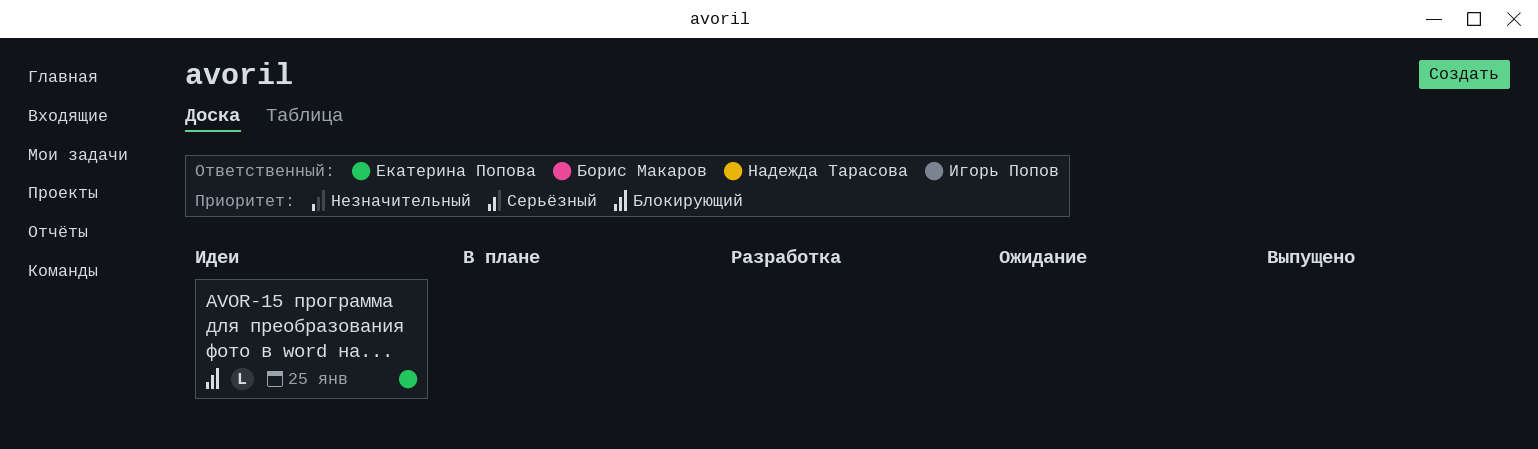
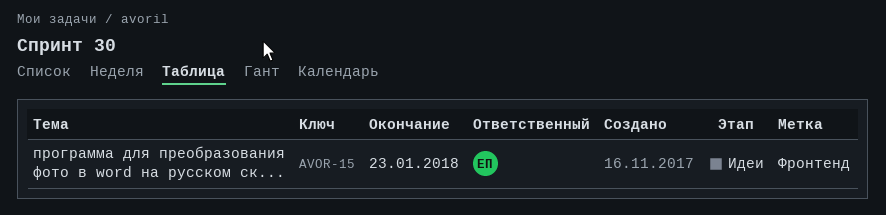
AVOR-15, due: Jan 25 -> Jan 23

